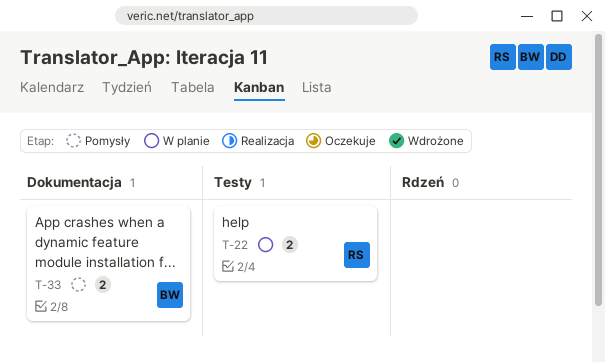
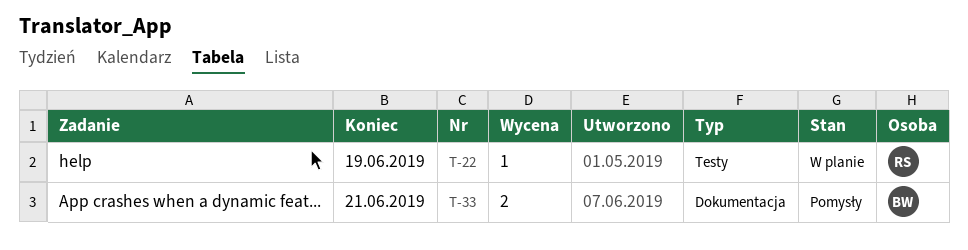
T-22, estimate: 2 -> 1

